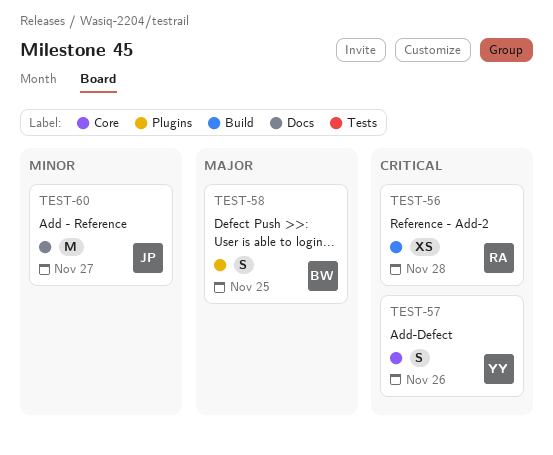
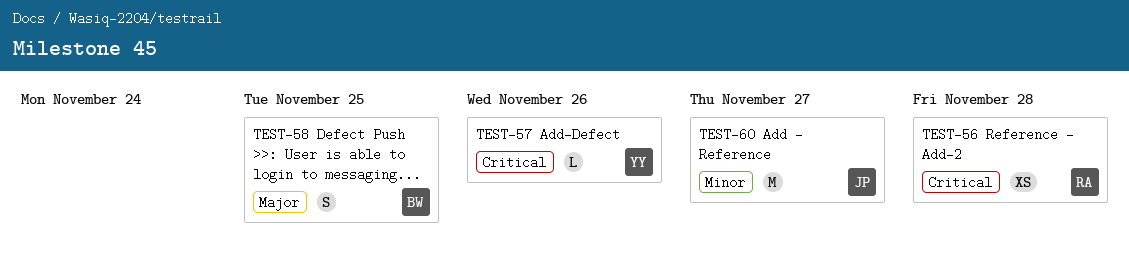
TEST-57, estimate: S -> L

